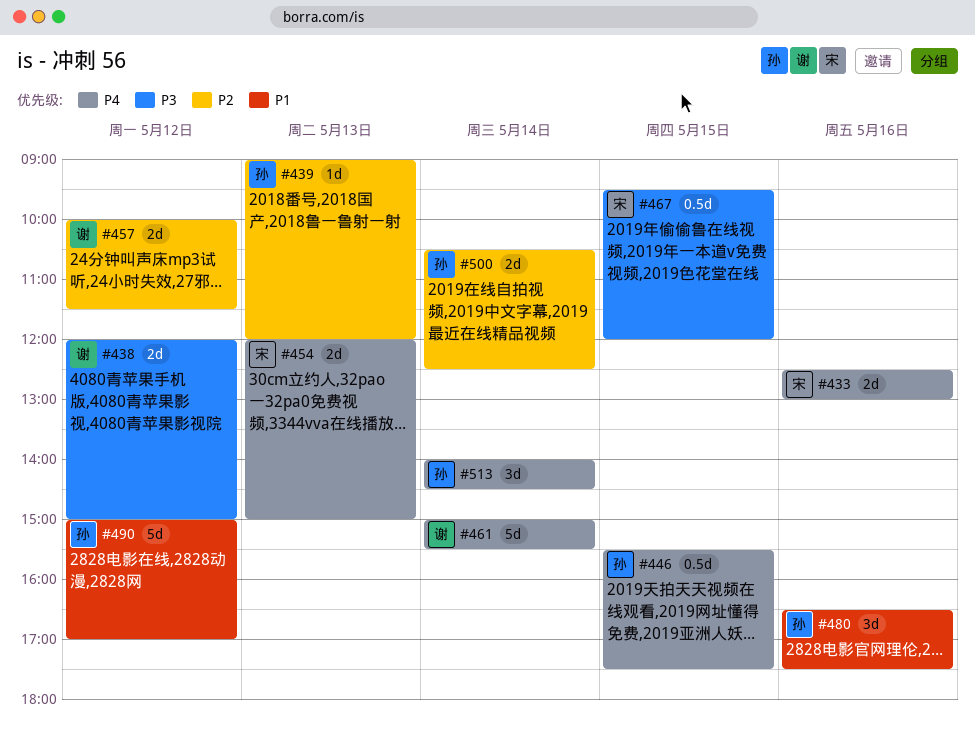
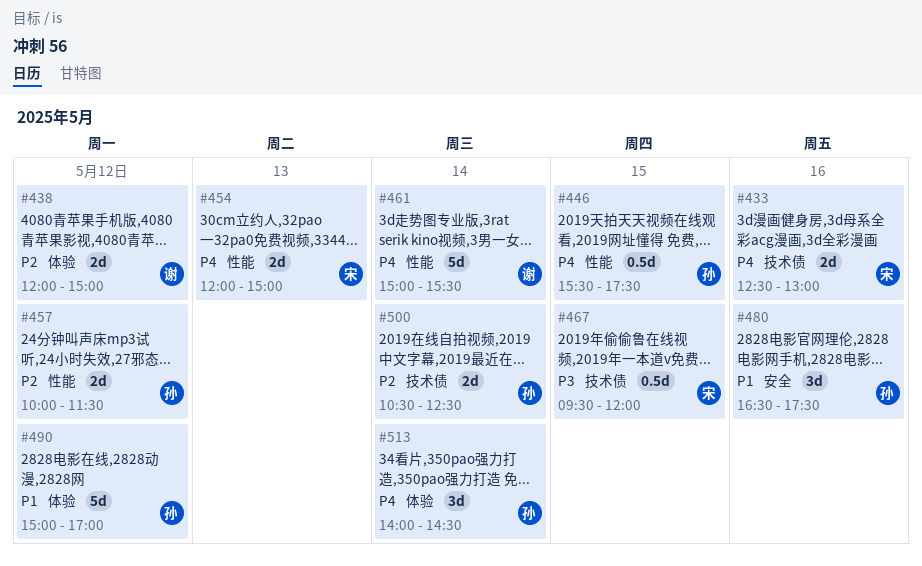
#438, priority: P3 -> P2
#439: present -> none
#457, owner: 谢 -> 孙

